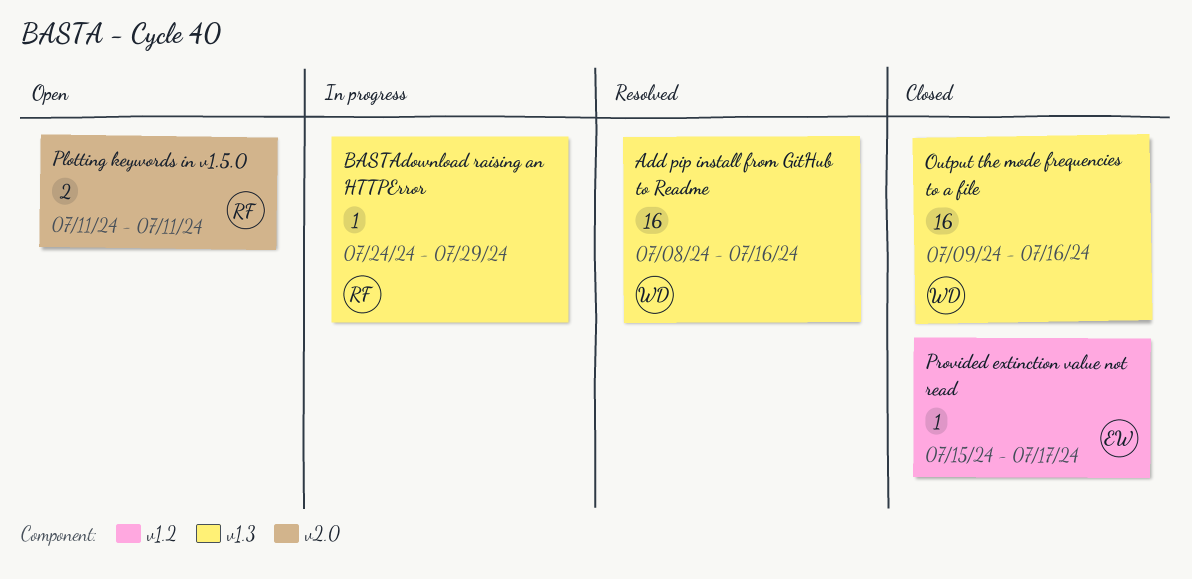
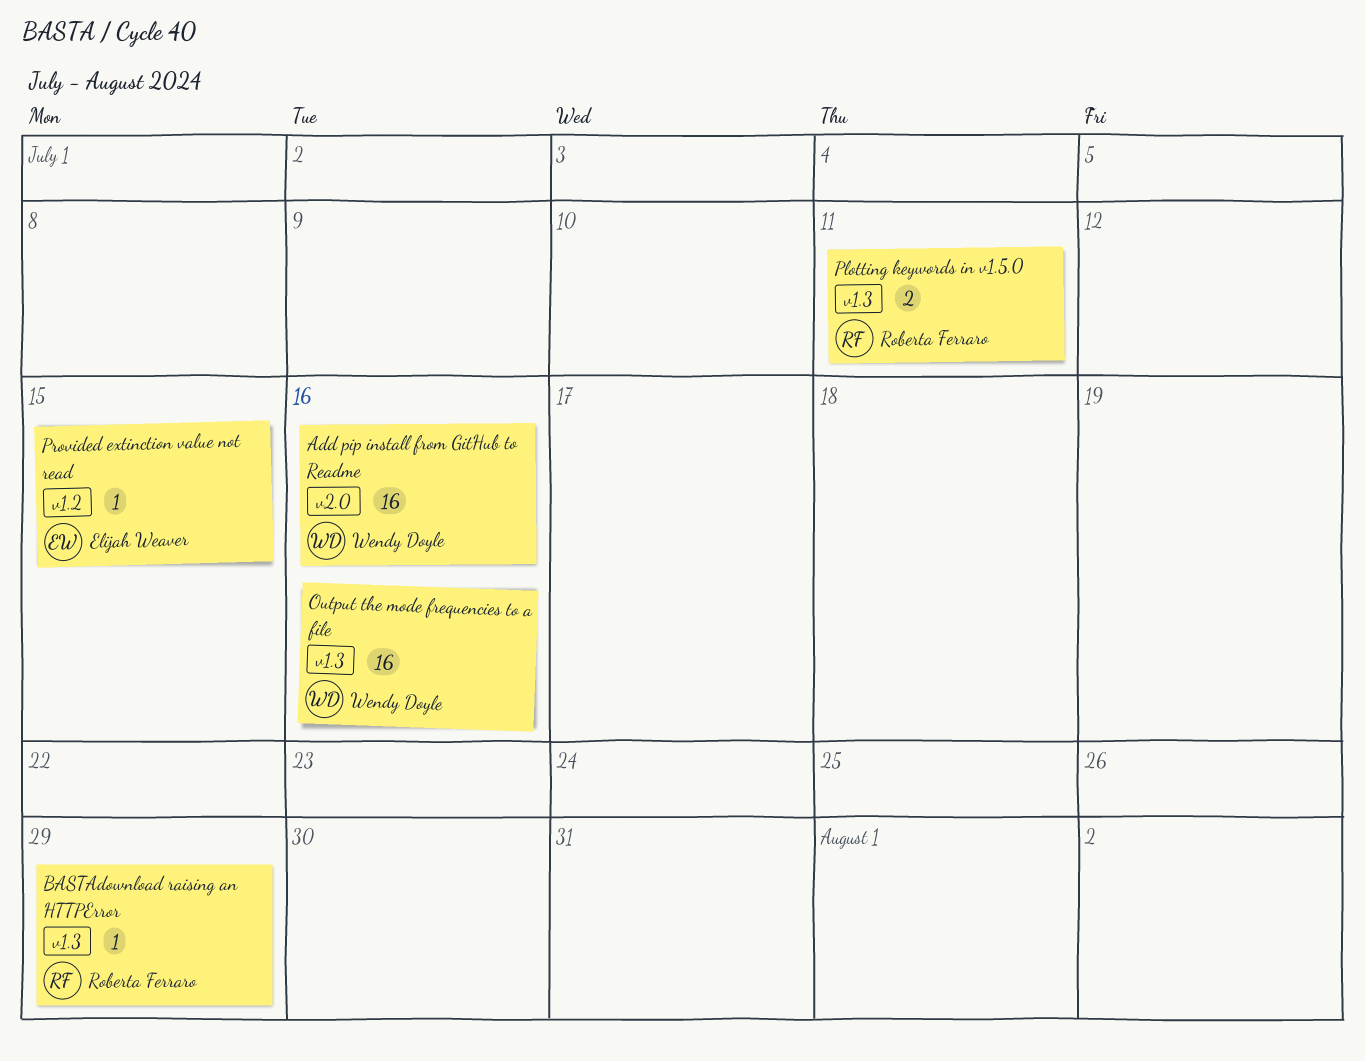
Add pip install from GitHub to Readme, label: v1.3 -> v2.0
Plotting keywords in v1.5.0, label: v2.0 -> v1.3
Provided extinction value not read, due: Jul 17 -> Jul 15

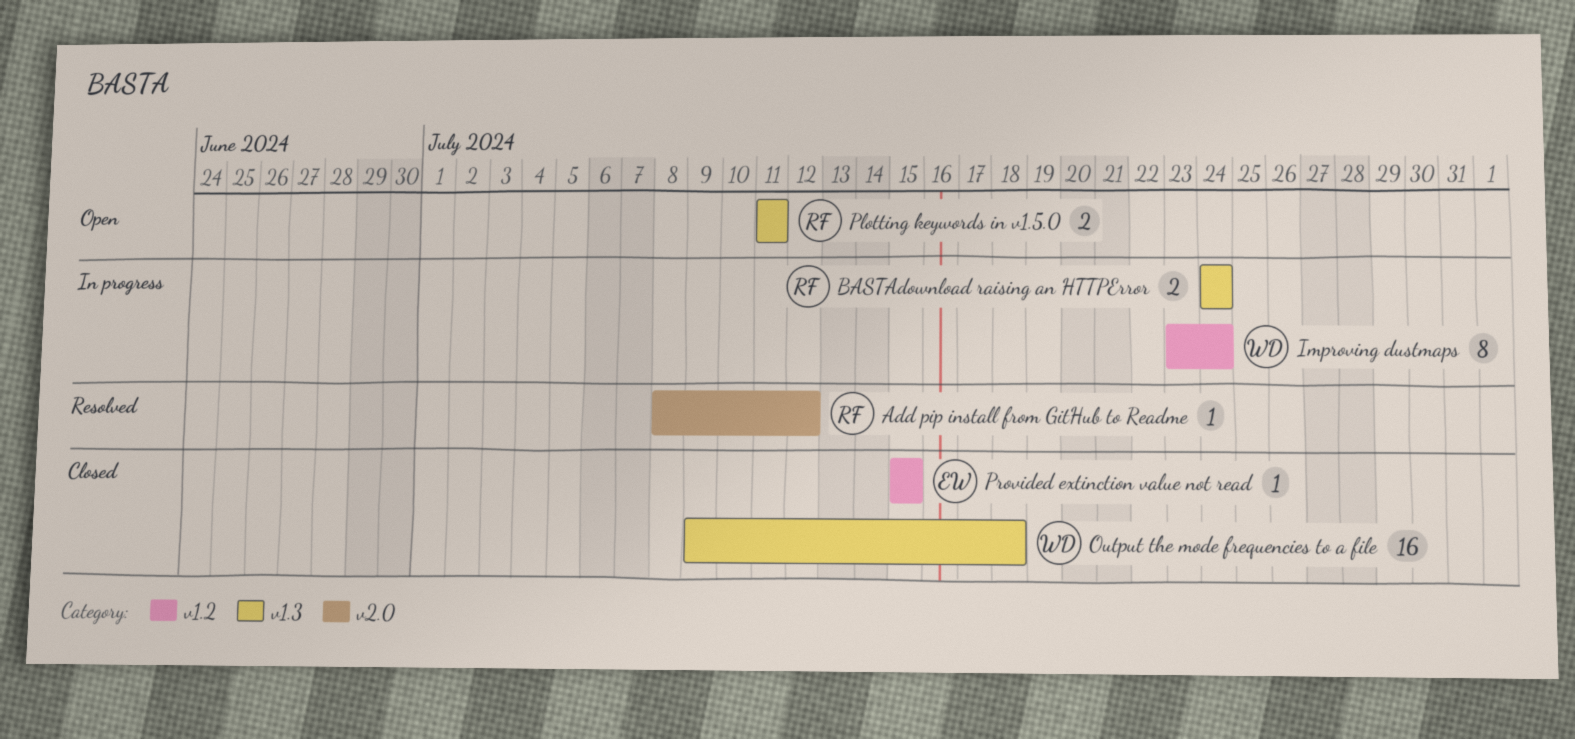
Add pip install from GitHub to Readme, owner: Wendy Doyle -> Roberta Ferraro
Add pip install from GitHub to Readme, estimate: 16 -> 1
Add pip install from GitHub to Readme, due: Jul 16 -> Jul 12
BASTAdownload raising an HTTPError, estimate: 1 -> 2
BASTAdownload raising an HTTPError, due: Jul 29 -> Jul 24
Improving dustmaps: none -> present
Output the mode frequencies to a file, due: Jul 16 -> Jul 18

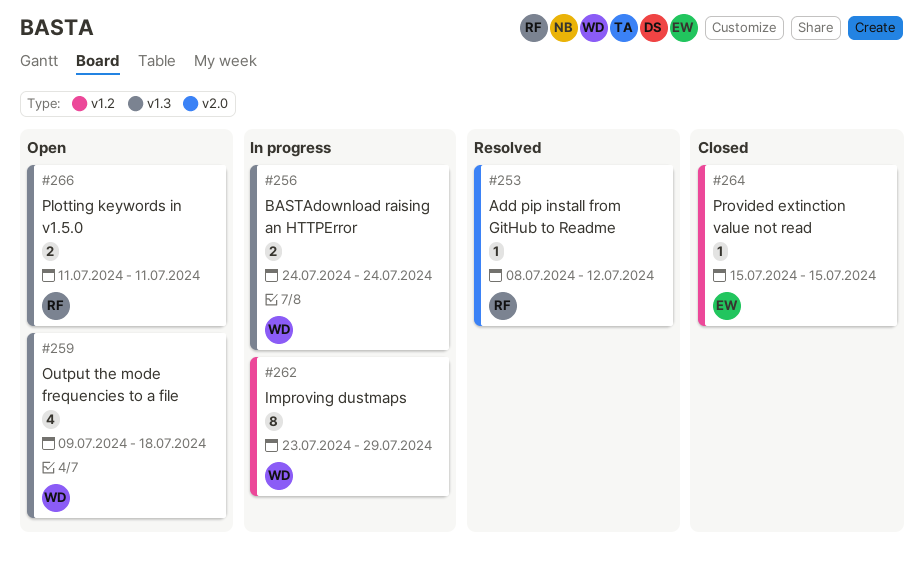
BASTAdownload raising an HTTPError, owner: RF -> WD
Improving dustmaps, due: Jul 24 -> Jul 29
Output the mode frequencies to a file, status: Closed -> Open
Output the mode frequencies to a file, estimate: 16 -> 4

